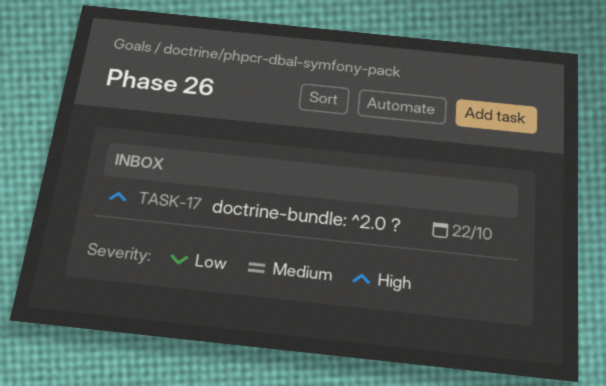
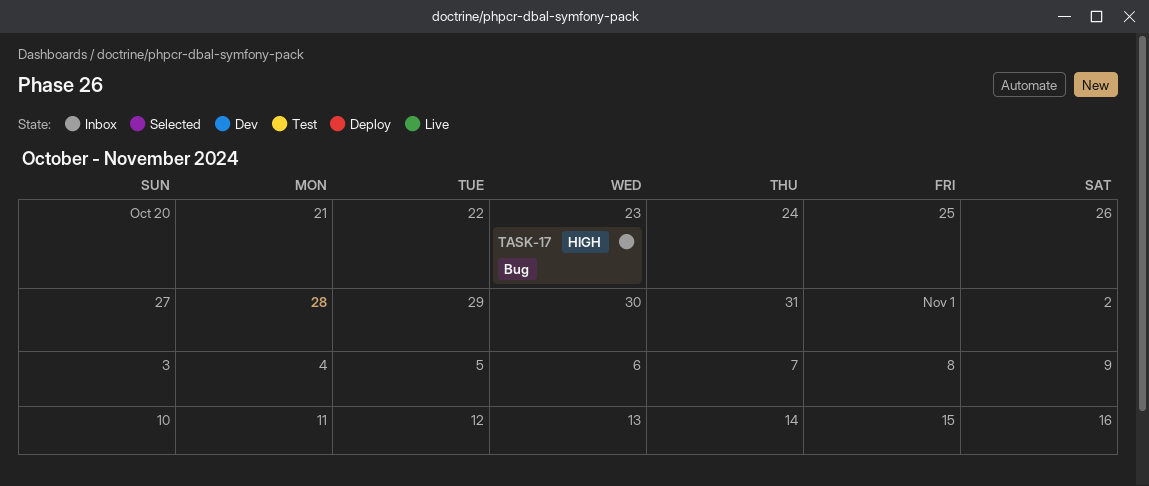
TASK-17, due: Oct 22 -> Oct 23

